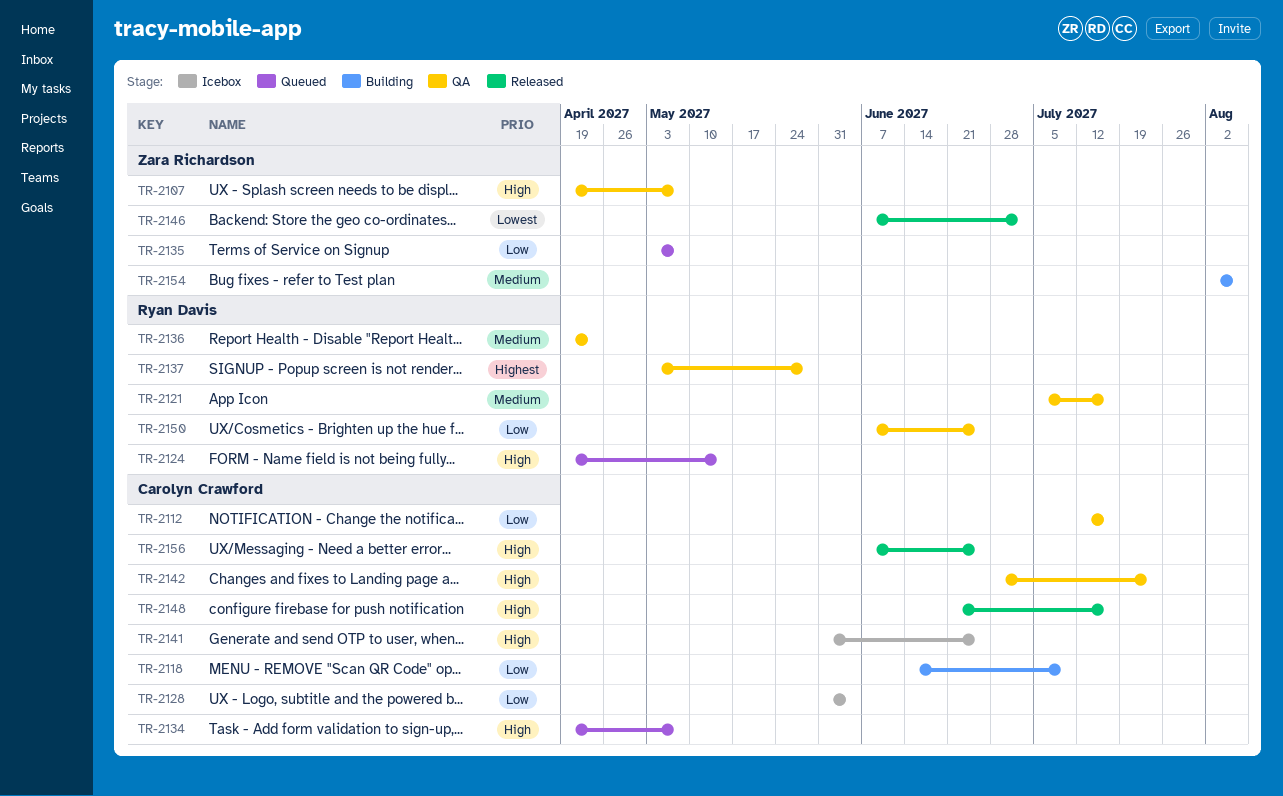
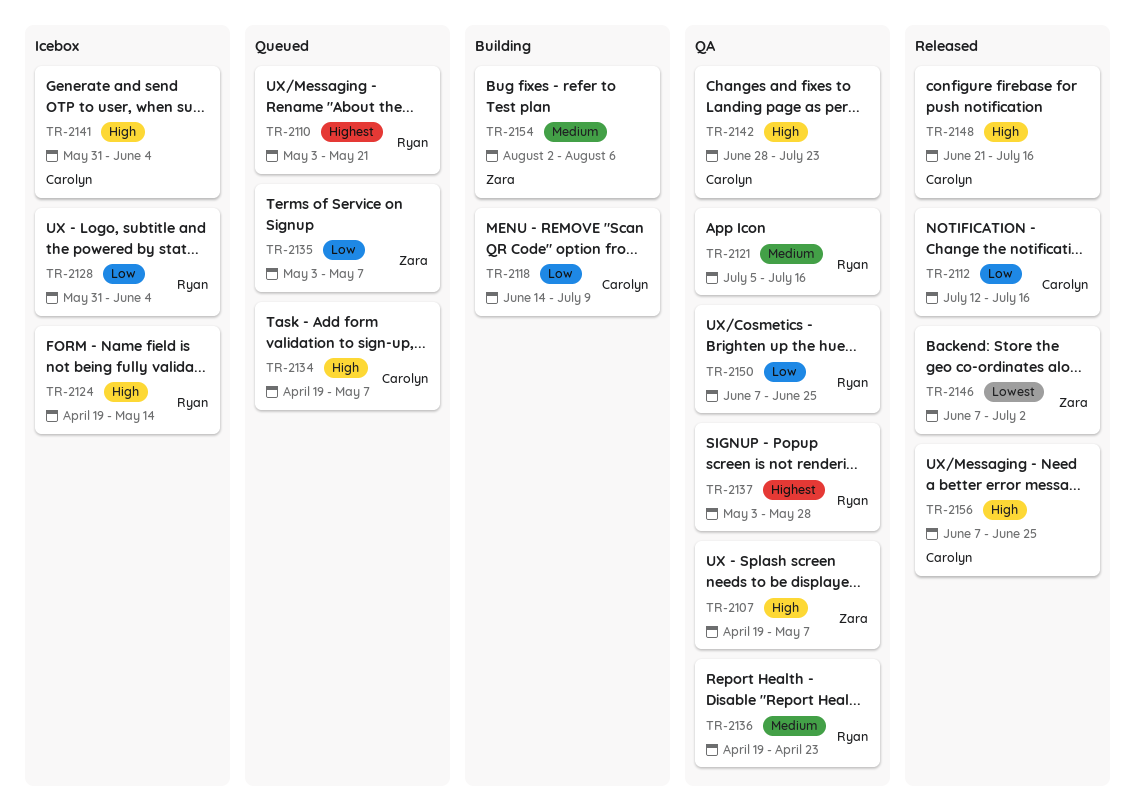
TR-2110: none -> present
TR-2112, status: QA -> Released
TR-2124, status: Queued -> Icebox
TR-2128, owner: Carolyn Crawford -> Ryan Davis
TR-2141, due: Jun 25 -> Jun 4

